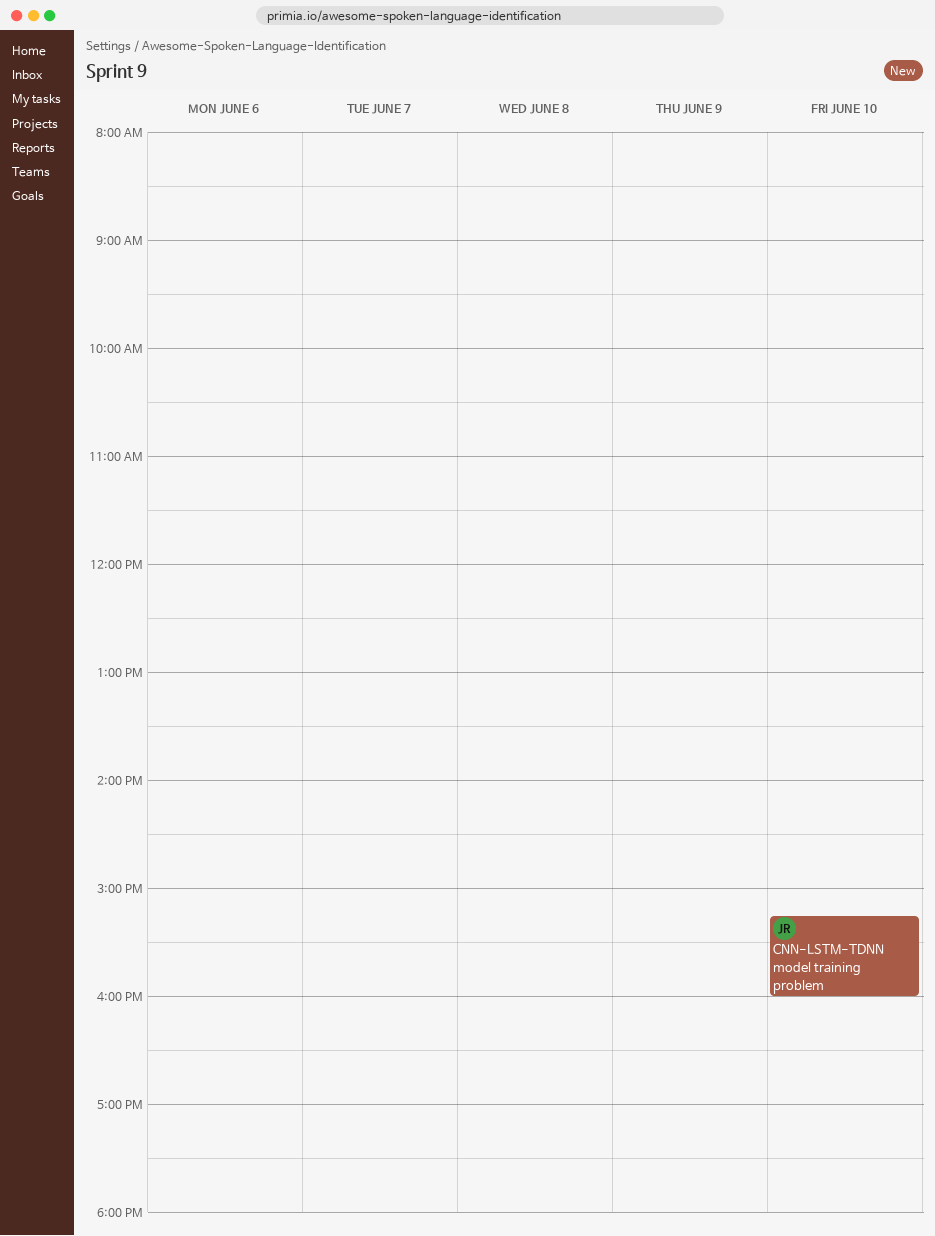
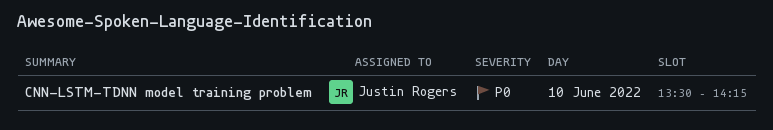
CNN-LSTM-TDNN model training problem, begins: 15:15 -> 13:30
CNN-LSTM-TDNN model training problem, ends: 16:00 -> 14:15

